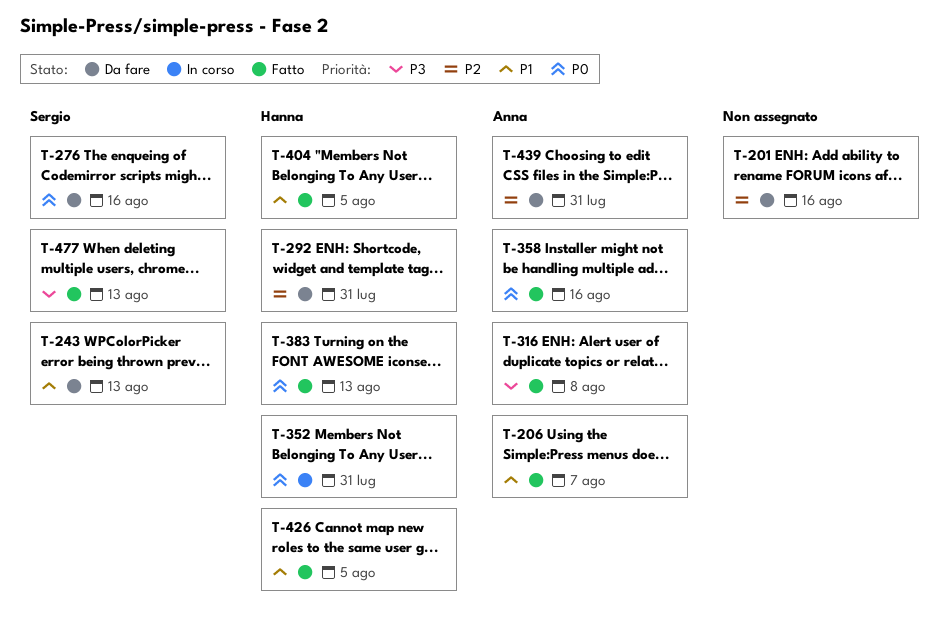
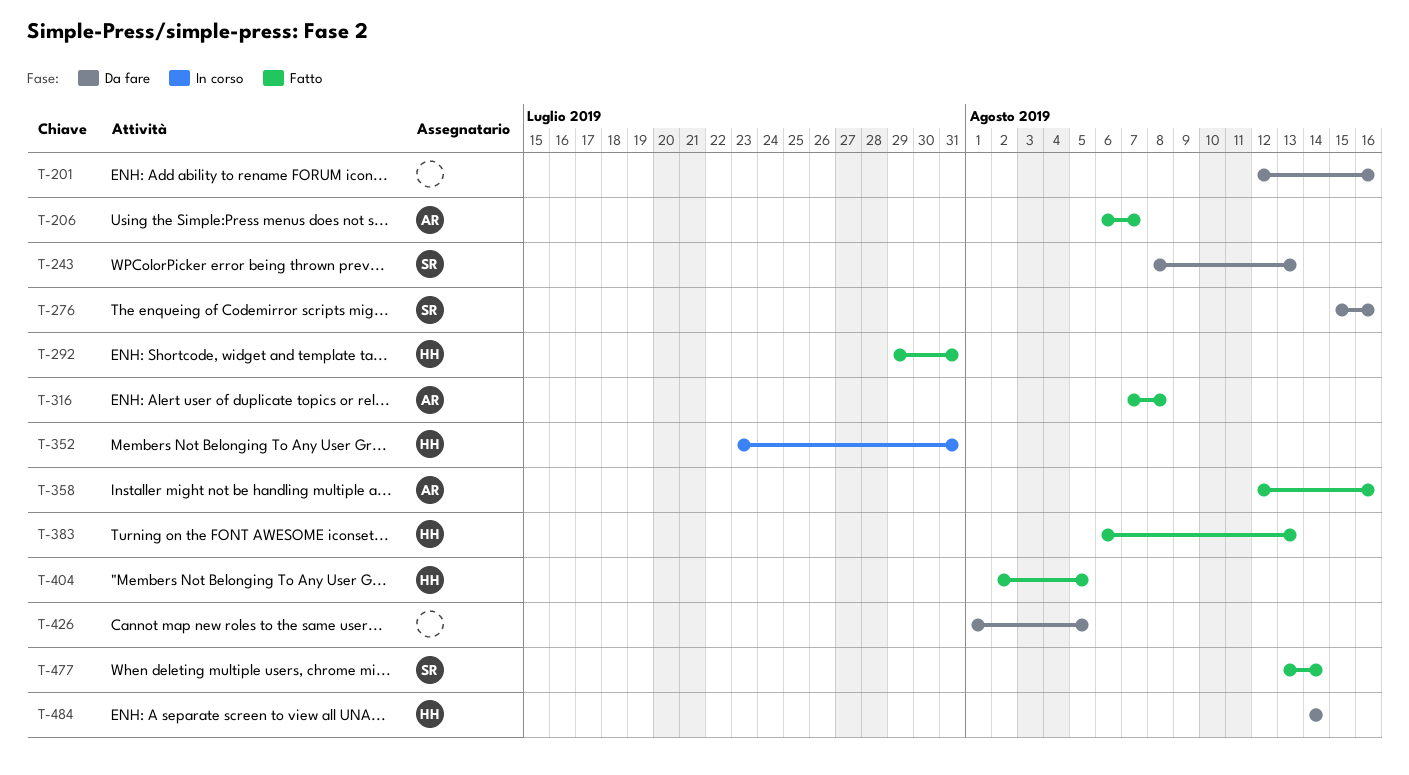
T-292, status: Da fare -> Fatto
T-426, status: Fatto -> Da fare
T-426, owner: Hanna -> none
T-439: present -> none
T-477, due: Aug 13 -> Aug 14
T-484: none -> present

